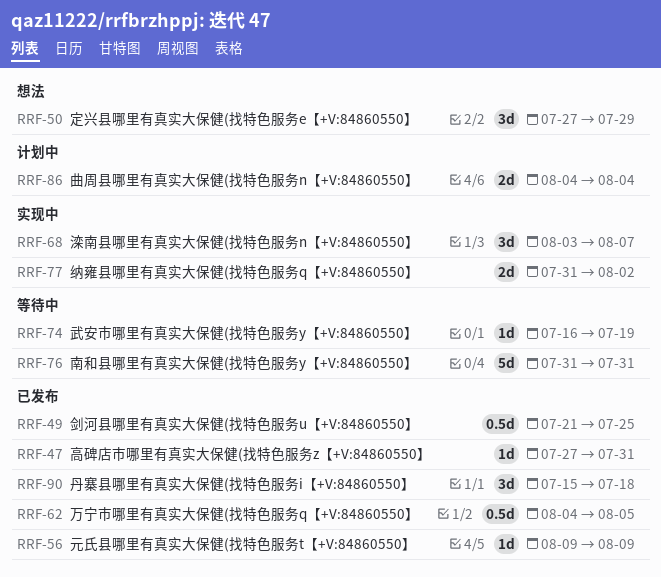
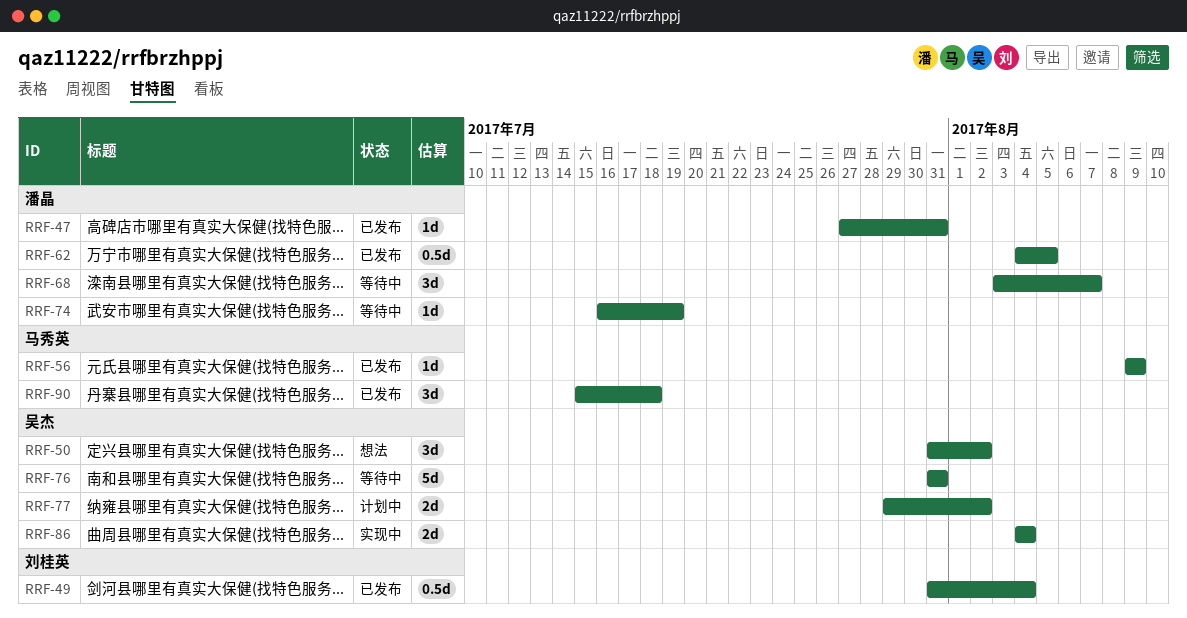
RRF-49, start: Jul 21 -> Jul 31
RRF-49, due: Jul 25 -> Aug 4
RRF-50, start: Jul 27 -> Jul 31
RRF-50, due: Jul 29 -> Aug 2
RRF-68, status: 实现中 -> 等待中
RRF-77, status: 实现中 -> 计划中
RRF-77, start: Jul 31 -> Jul 29
RRF-86, status: 计划中 -> 实现中

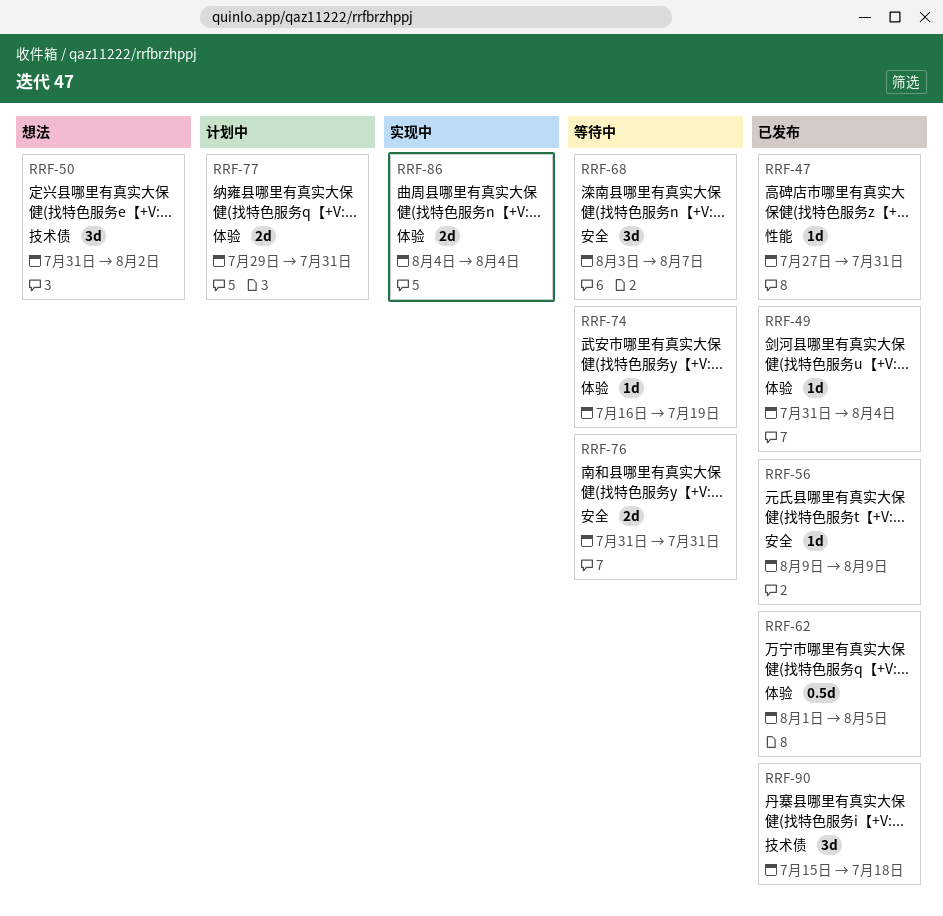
RRF-49, estimate: 0.5d -> 1d
RRF-62, start: Aug 4 -> Aug 1
RRF-76, estimate: 5d -> 2d
RRF-77, due: Aug 2 -> Jul 31

